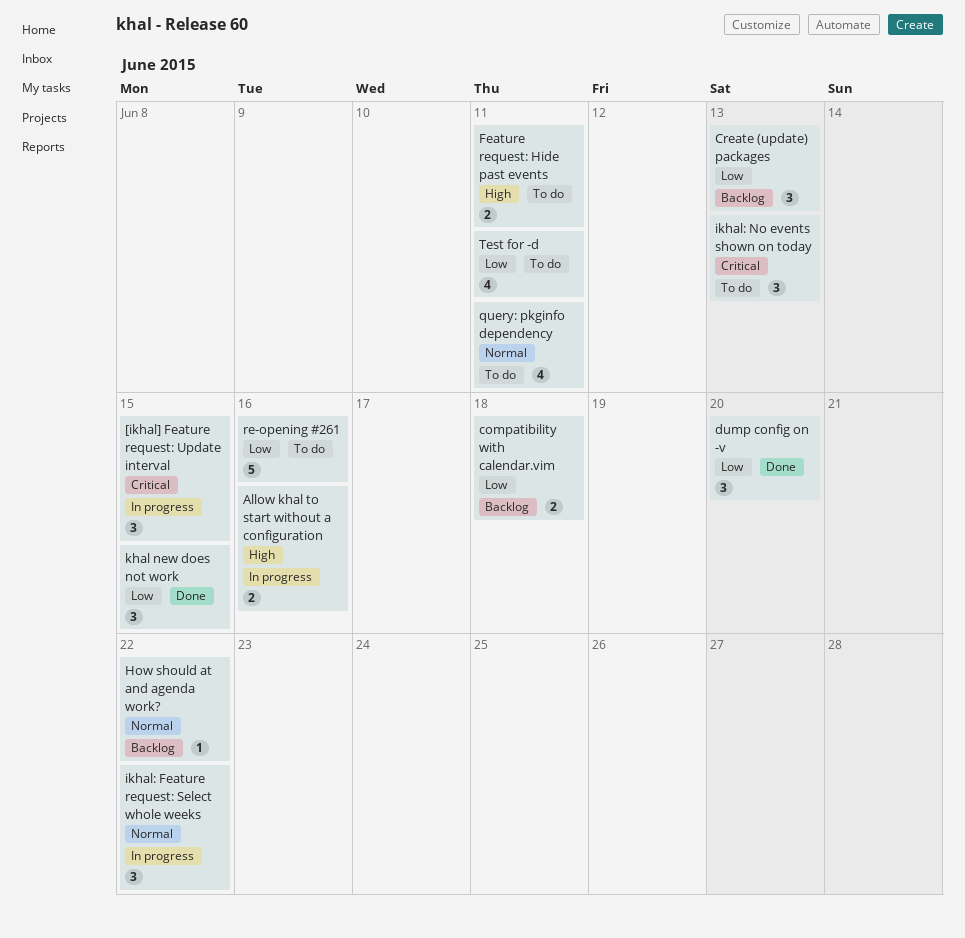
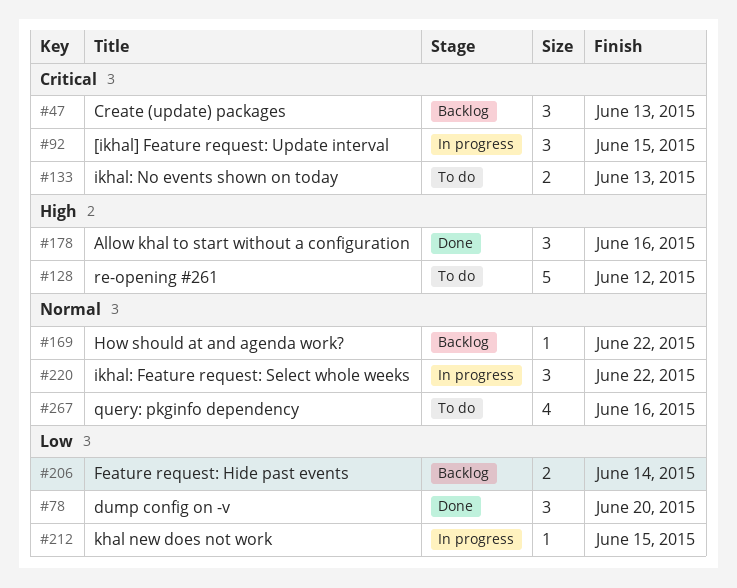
Allow khal to start without a configuration, status: In progress -> Done
Allow khal to start without a configuration, estimate: 2 -> 3
compatibility with calendar.vim: present -> none
Create (update) packages, priority: Low -> Critical
Feature request: Hide past events, status: To do -> Backlog
Feature request: Hide past events, priority: High -> Low
Feature request: Hide past events, due: Jun 11 -> Jun 14
ikhal: No events shown on today, estimate: 3 -> 2
khal new does not work, status: Done -> In progress
khal new does not work, estimate: 3 -> 1
query: pkginfo dependency, due: Jun 11 -> Jun 16
re-opening #261, priority: Low -> High
re-opening #261, due: Jun 16 -> Jun 12
Test for -d: present -> none

